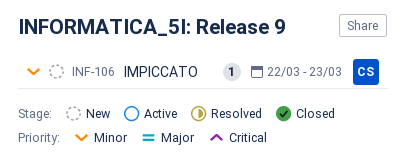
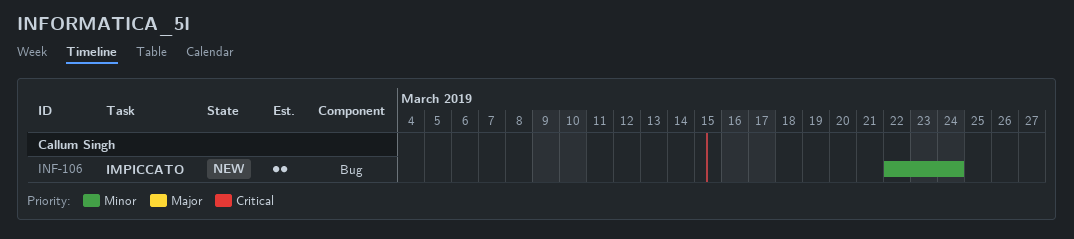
INF-106, estimate: 1 -> 2
INF-106, due: Mar 23 -> Mar 24

